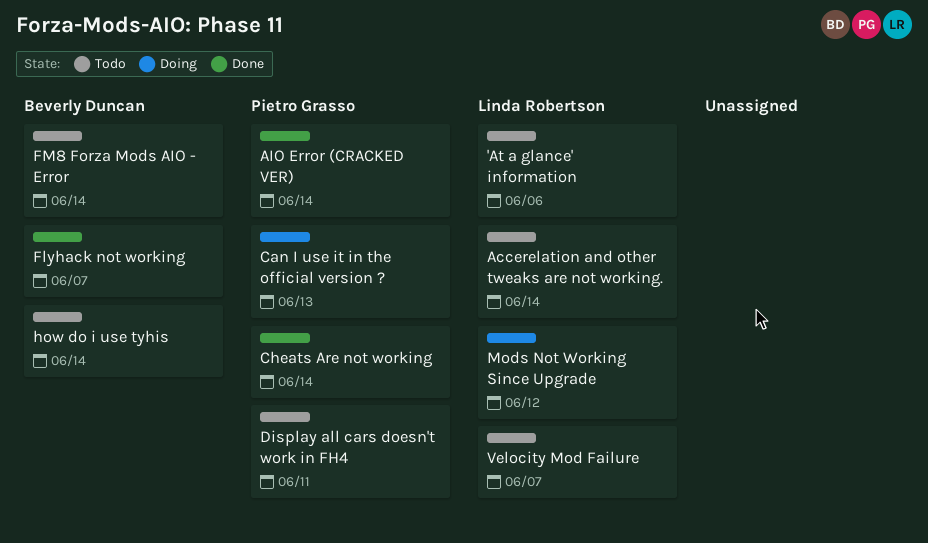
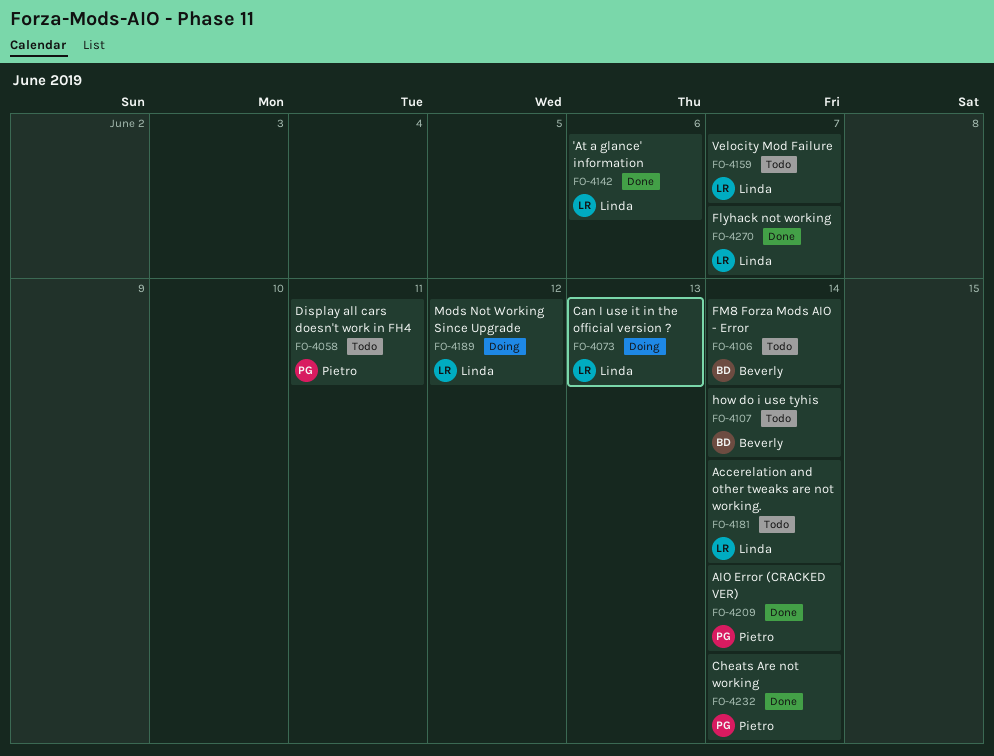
'At a glance' information, status: Todo -> Done
Can I use it in the official version ?, owner: Pietro Grasso -> Linda Robertson
Flyhack not working, owner: Beverly Duncan -> Linda Robertson

